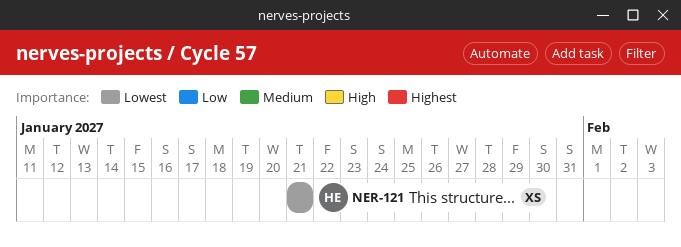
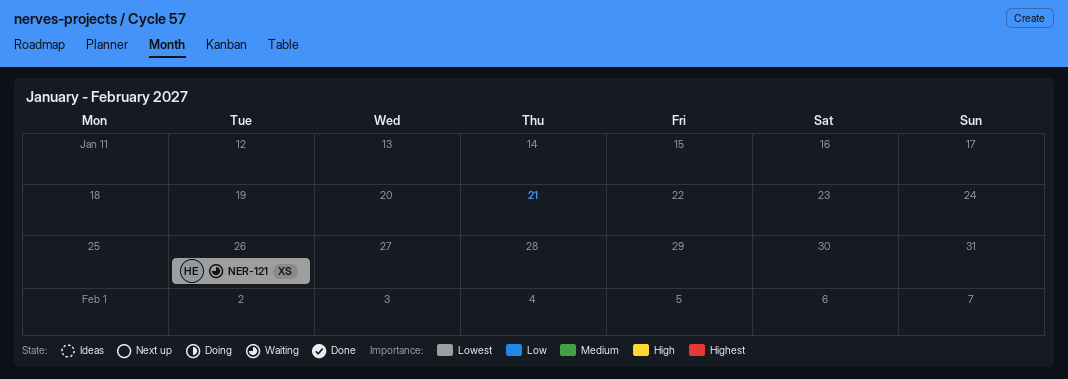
NER-121, start: Jan 21 -> Jan 26
NER-121, due: Jan 21 -> Jan 26

